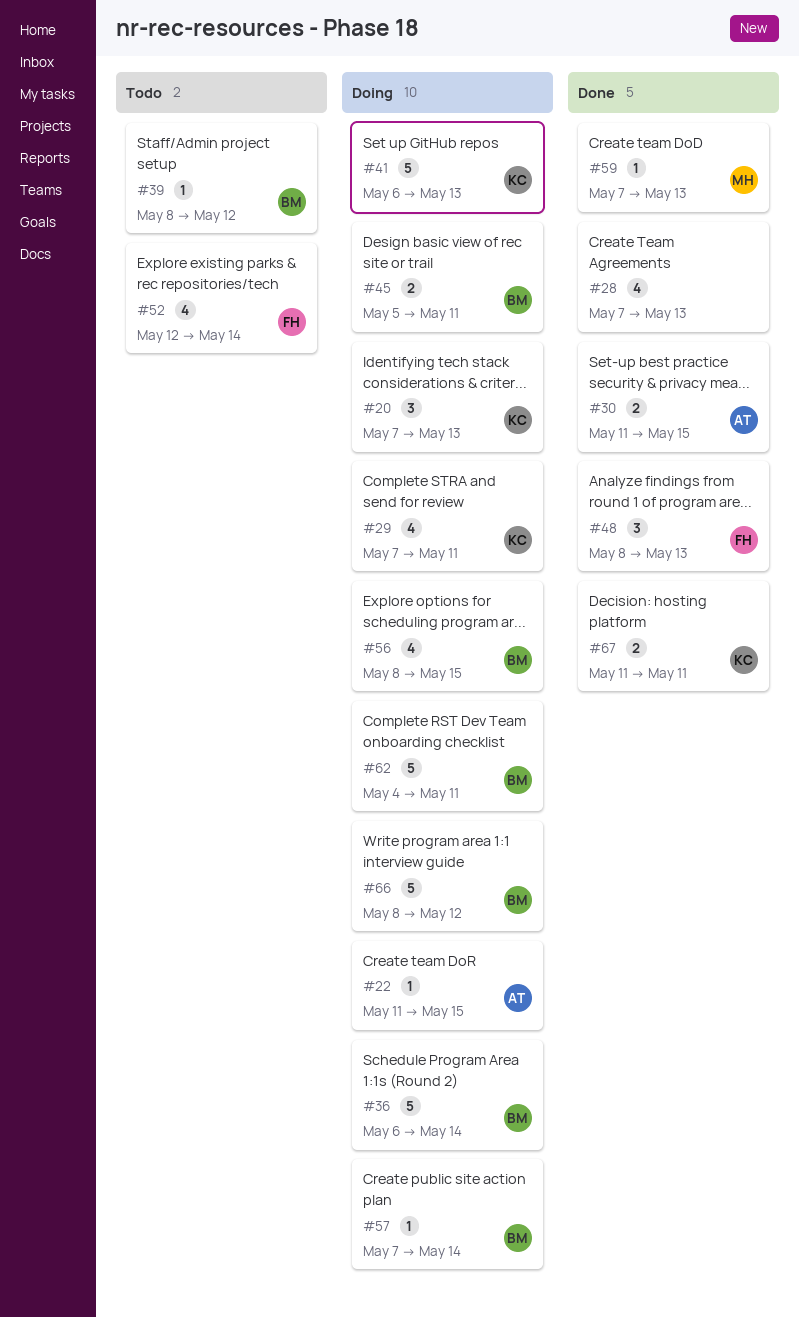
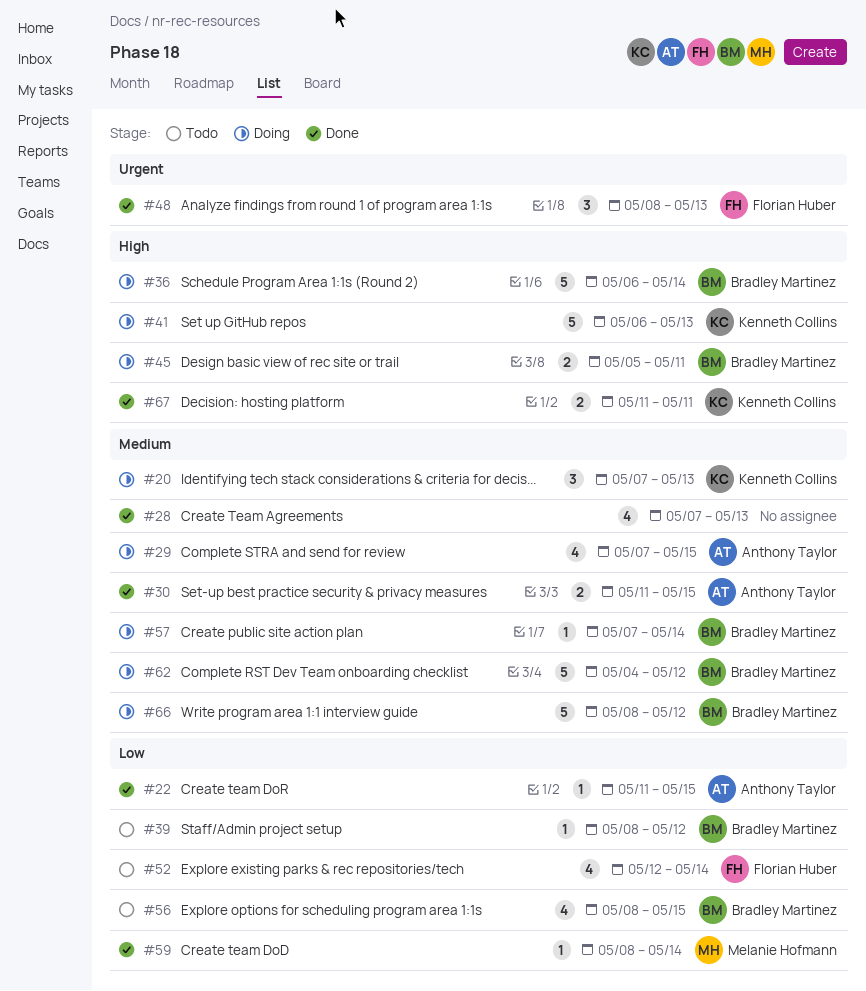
#22, status: Doing -> Done
#29, owner: Kenneth Collins -> Anthony Taylor
#29, due: May 11 -> May 15
#56, status: Doing -> Todo
#59, start: May 7 -> May 8
#59, due: May 13 -> May 14
#62, due: May 11 -> May 12

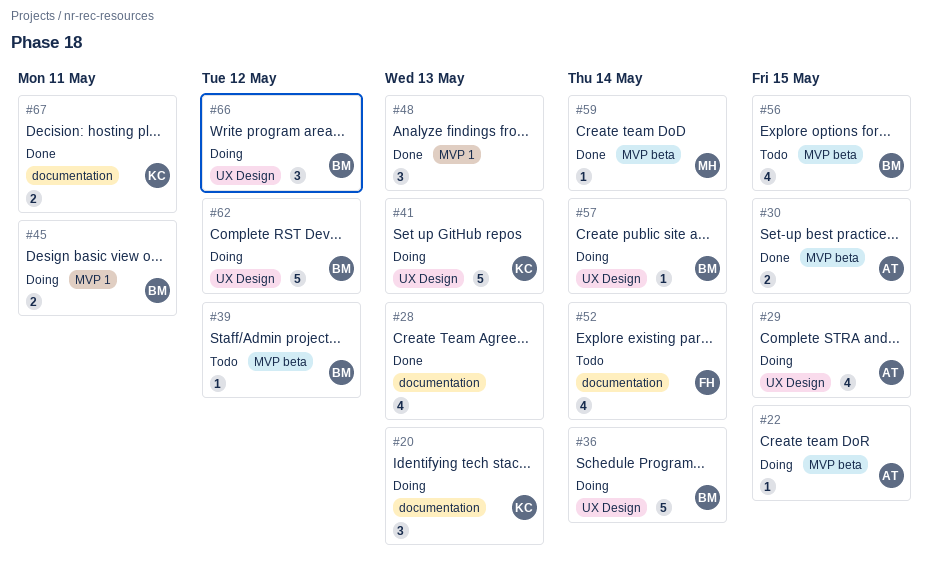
#22, status: Done -> Doing
#48, owner: Florian Huber -> none
#66, estimate: 5 -> 3

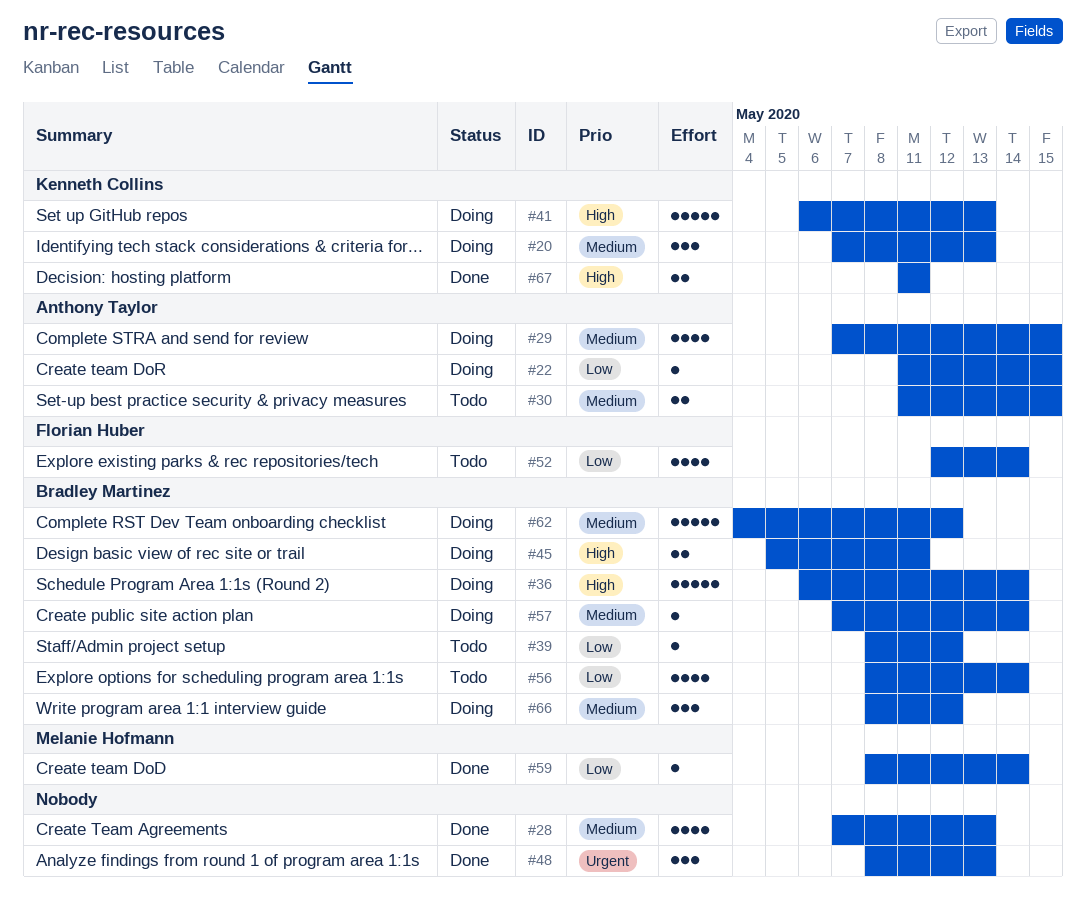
#30, status: Done -> Todo
#56, due: May 15 -> May 14

